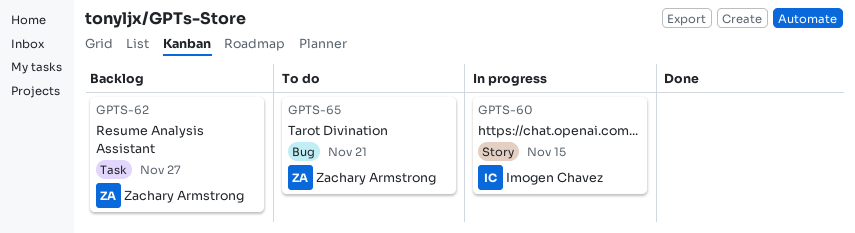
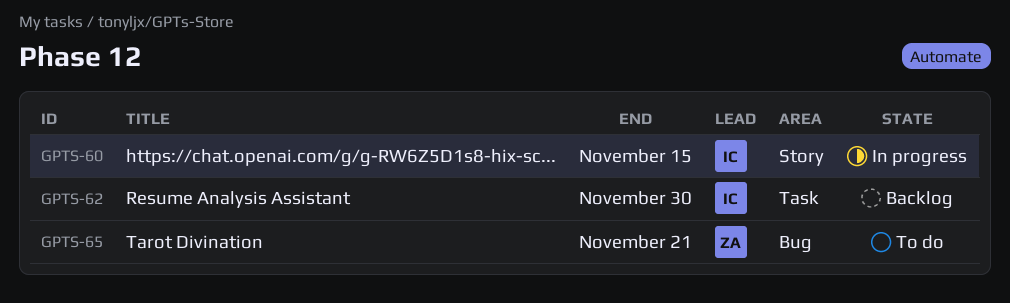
GPTS-62, owner: Zachary Armstrong -> Imogen Chavez
GPTS-62, due: Nov 27 -> Nov 30

